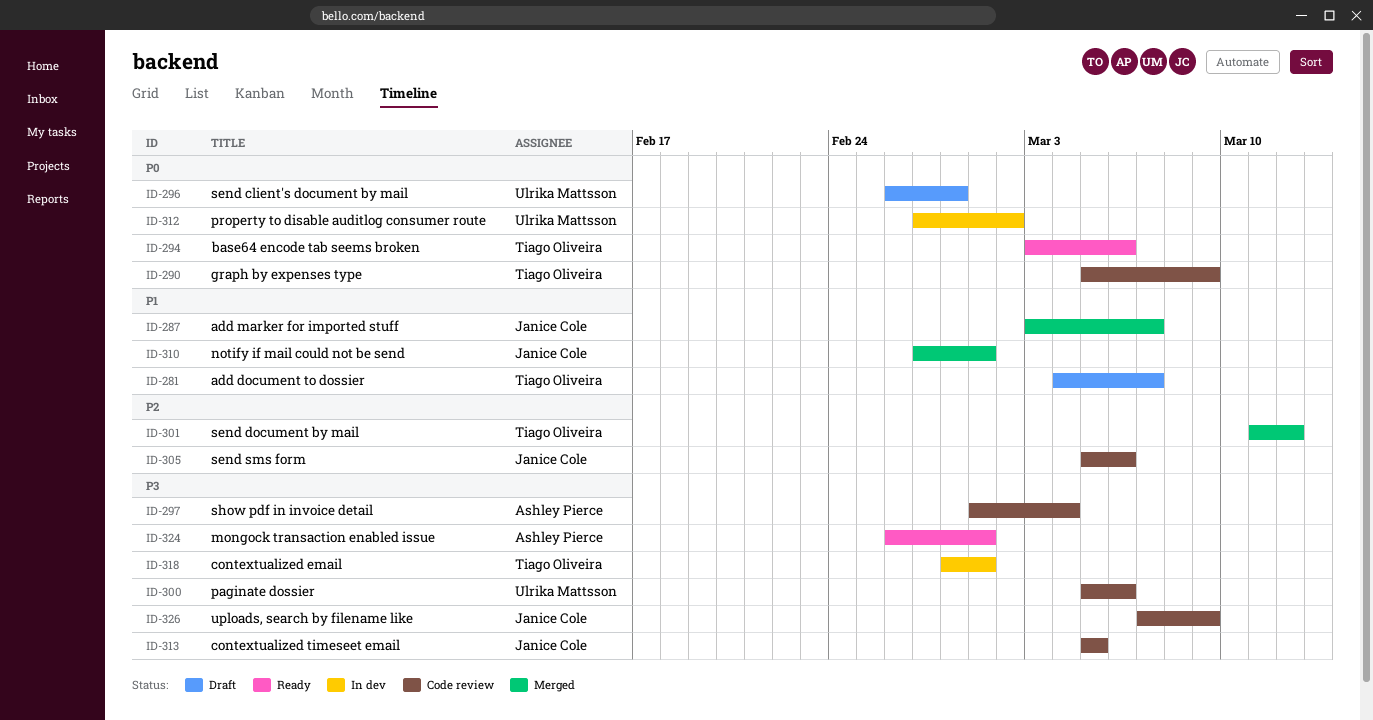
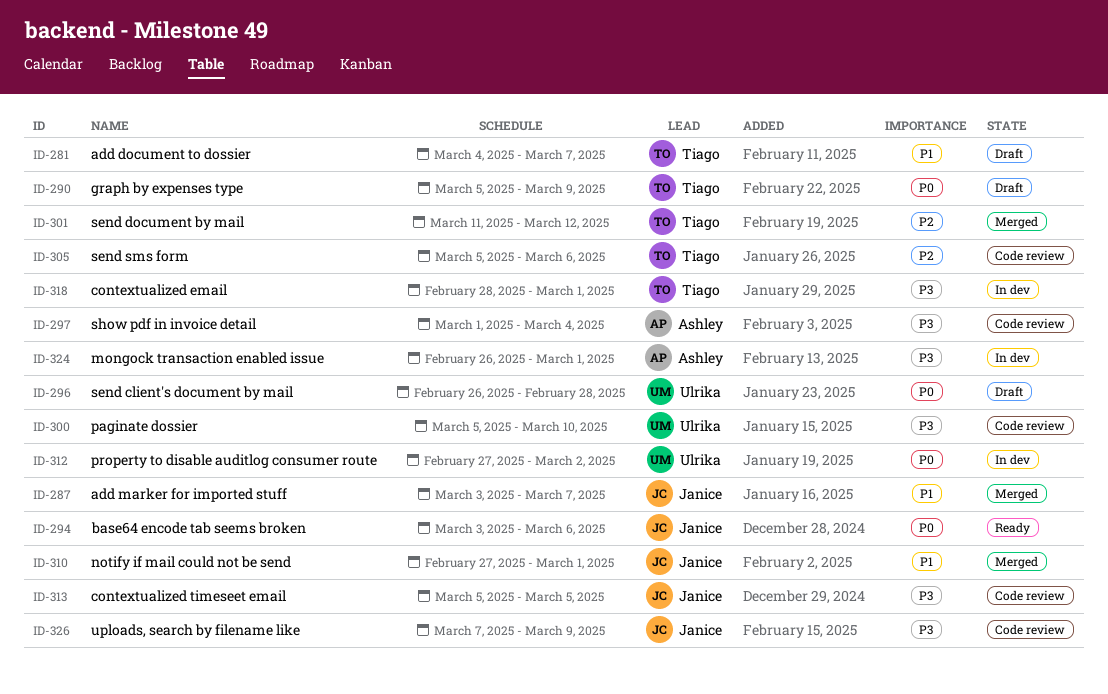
ID-290, status: Code review -> Draft
ID-294, owner: Tiago Oliveira -> Janice Cole
ID-300, due: Mar 6 -> Mar 10
ID-305, owner: Janice Cole -> Tiago Oliveira
ID-324, status: Ready -> In dev

